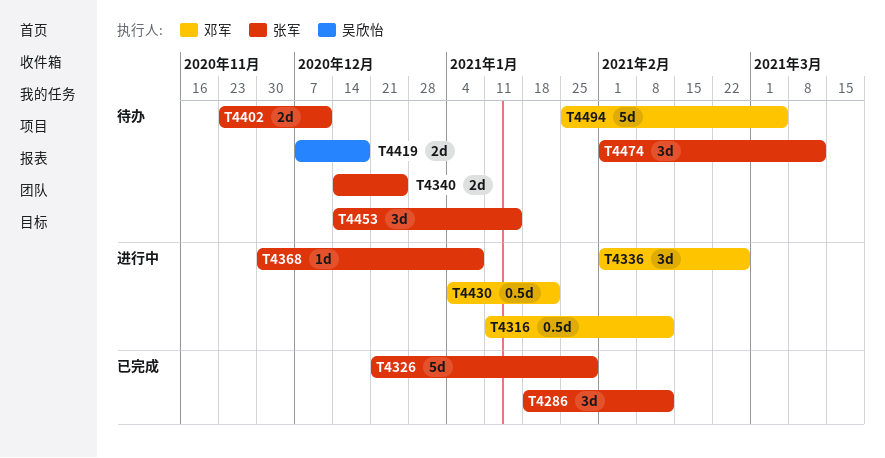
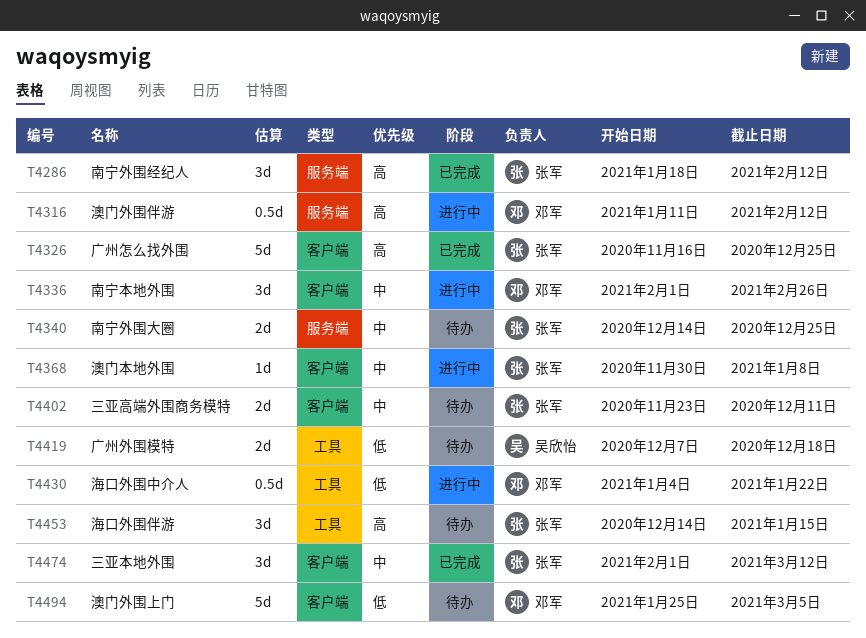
T4326, start: Dec 21 -> Nov 16
T4326, due: Jan 29 -> Dec 25
T4474, status: 待办 -> 已完成

